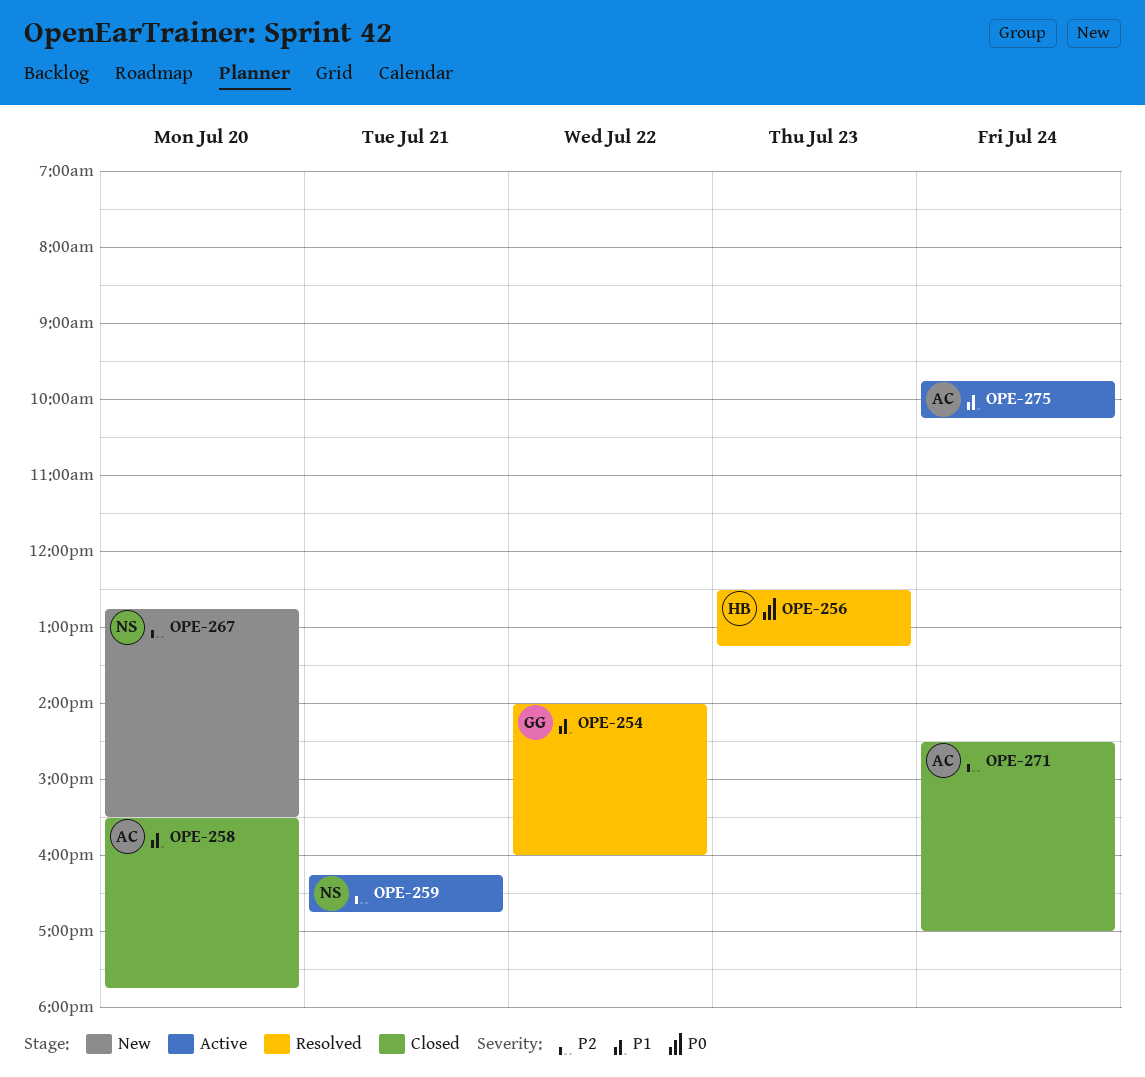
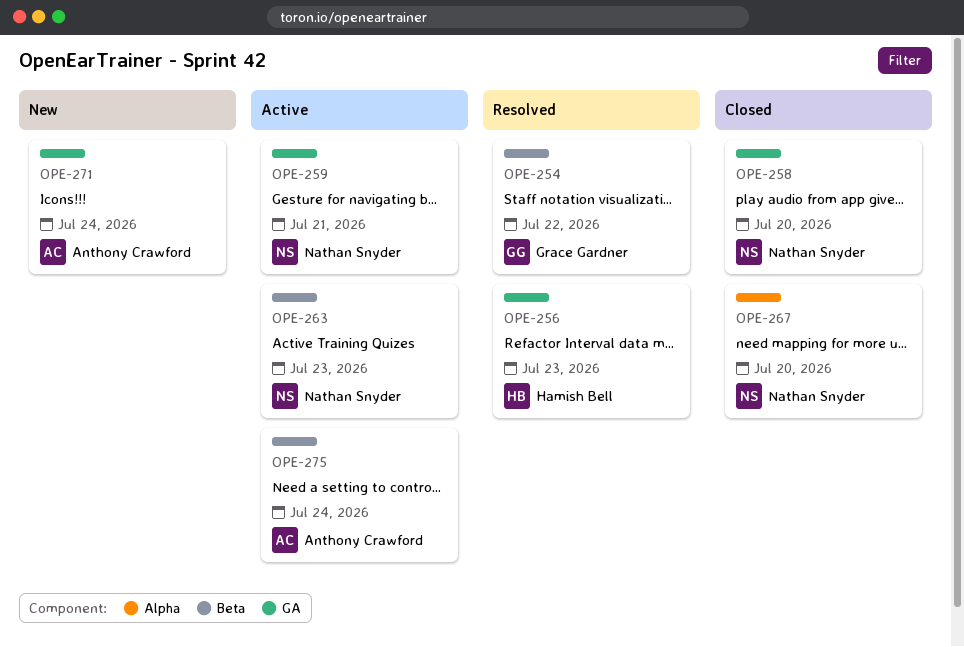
OPE-258, owner: Anthony Crawford -> Nathan Snyder
OPE-263: none -> present
OPE-267, status: New -> Closed
OPE-271, status: Closed -> New

